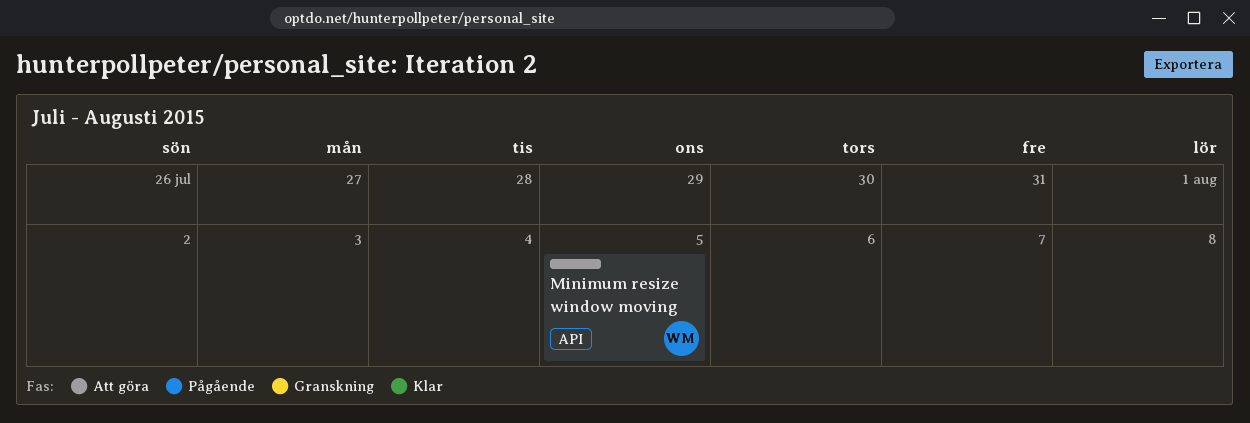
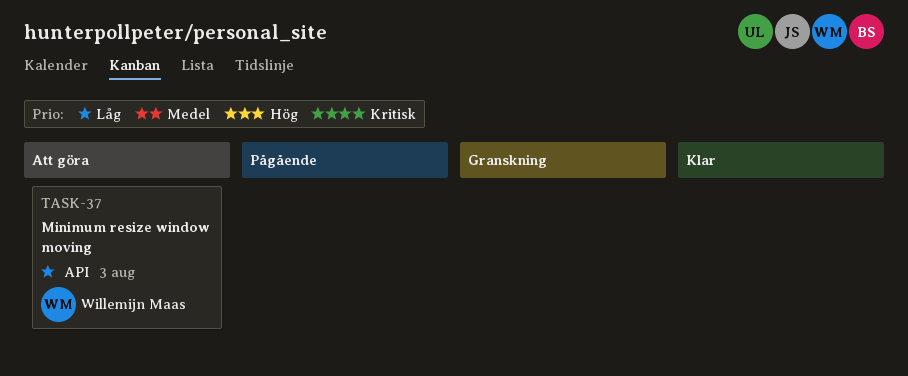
Minimum resize window moving, due: Aug 5 -> Aug 3

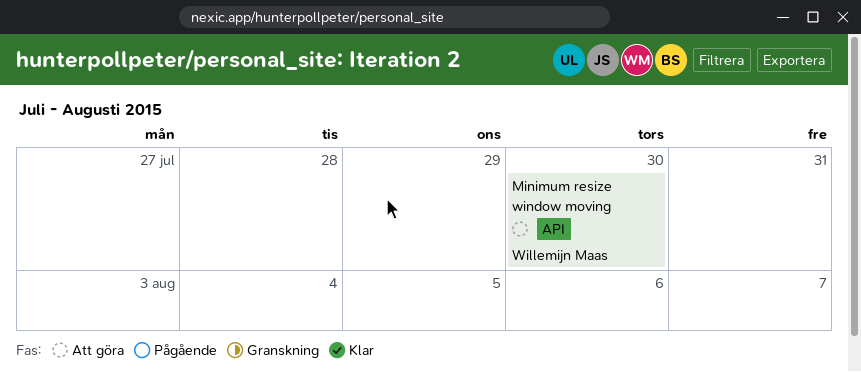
Minimum resize window moving, due: Aug 3 -> Jul 30

